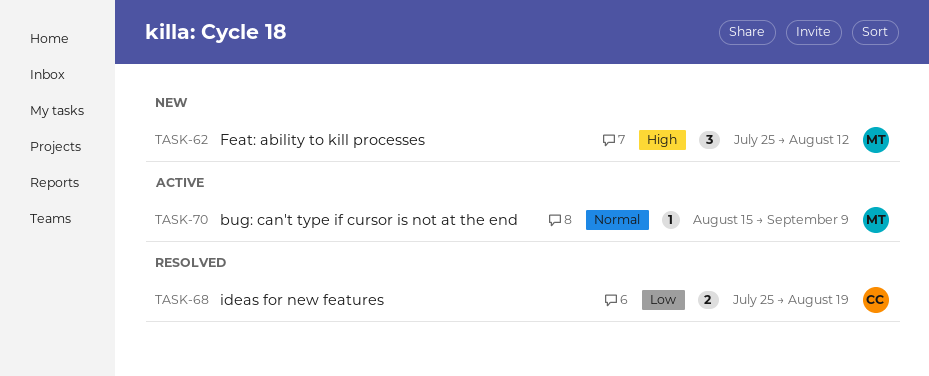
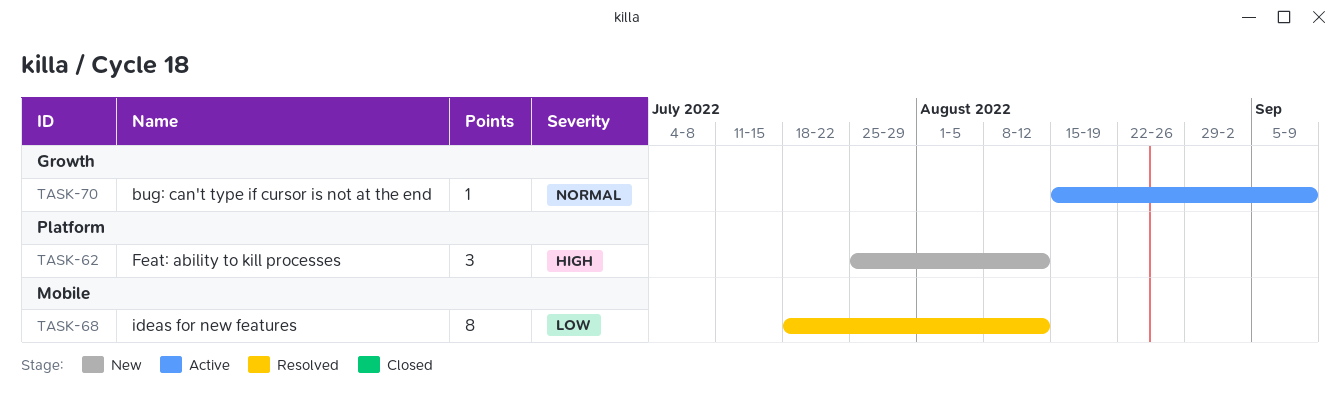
TASK-68, estimate: 2 -> 8
TASK-68, start: Jul 25 -> Jul 18
TASK-68, due: Aug 19 -> Aug 12

